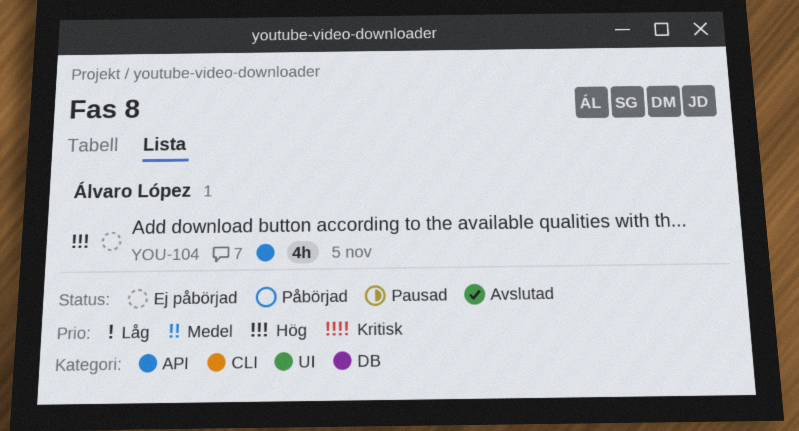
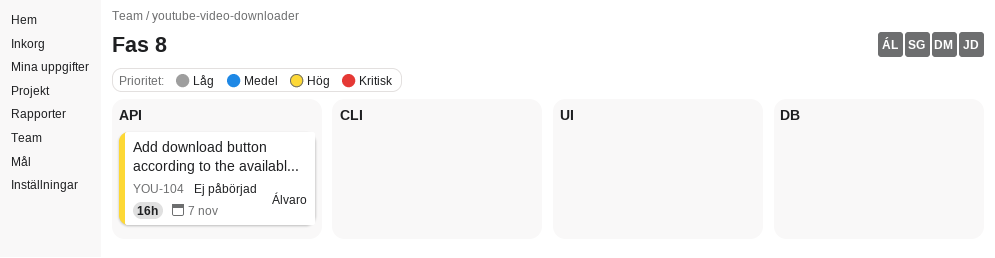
YOU-104, estimate: 4h -> 16h
YOU-104, due: Nov 5 -> Nov 7

